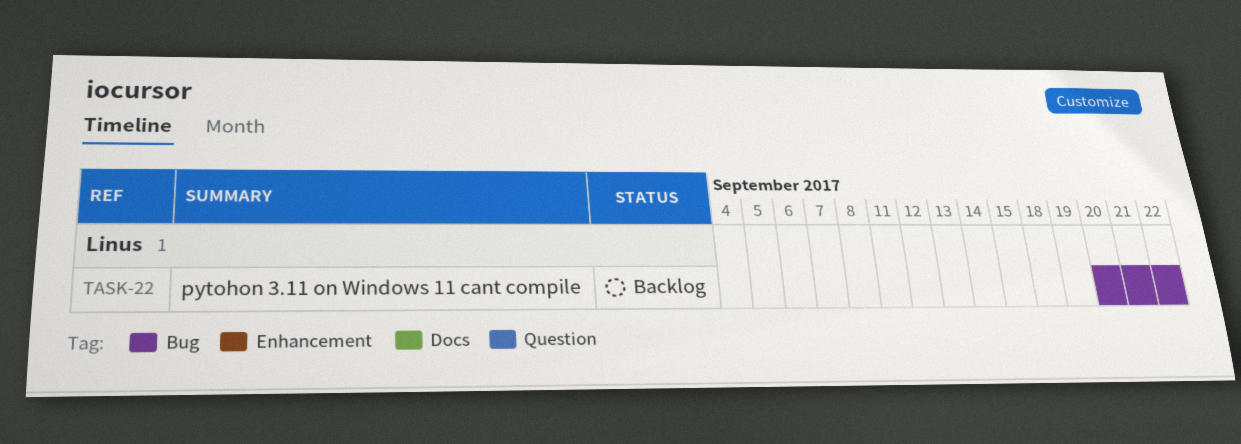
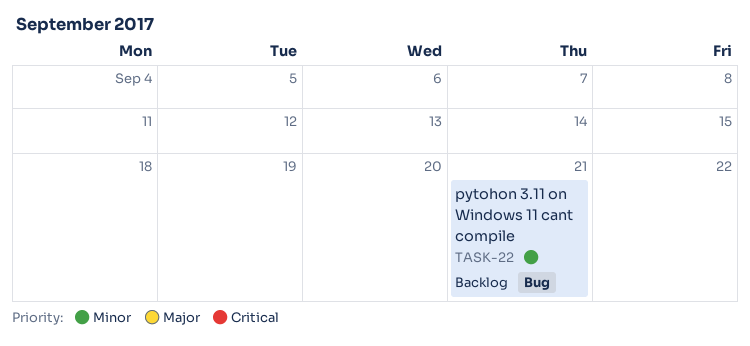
TASK-22, due: Sep 22 -> Sep 21

